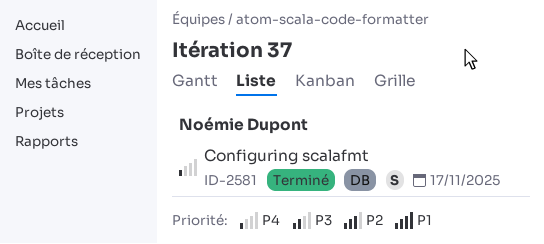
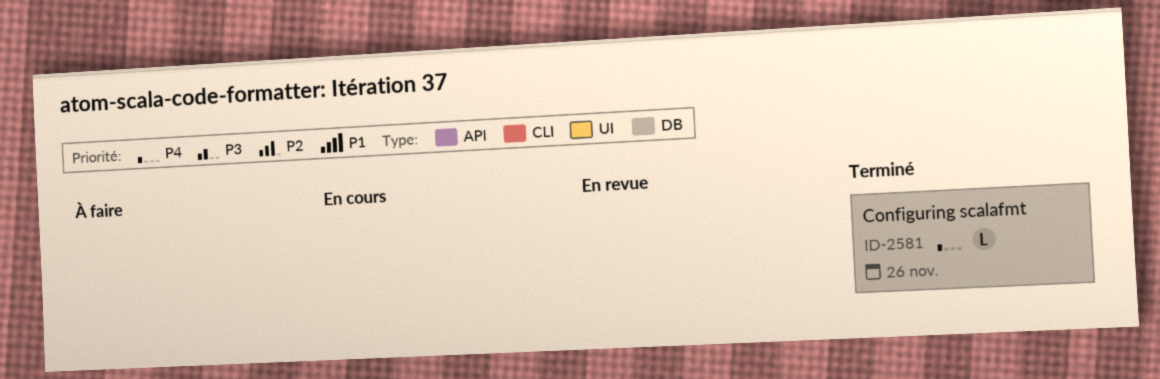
ID-2581, estimate: S -> L
ID-2581, due: Nov 17 -> Nov 26

